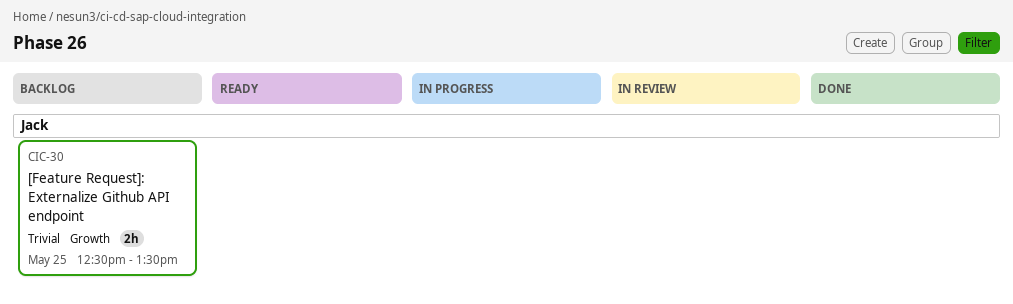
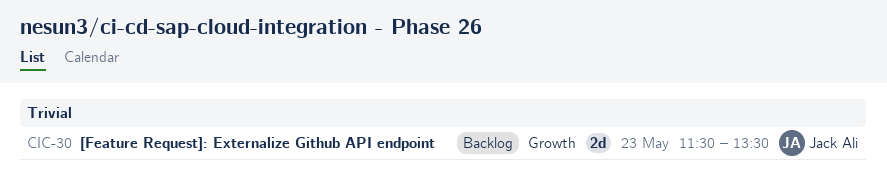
CIC-30, estimate: 2h -> 2d
CIC-30, day: May 25 -> May 23
CIC-30, begins: 12:30 -> 11:30

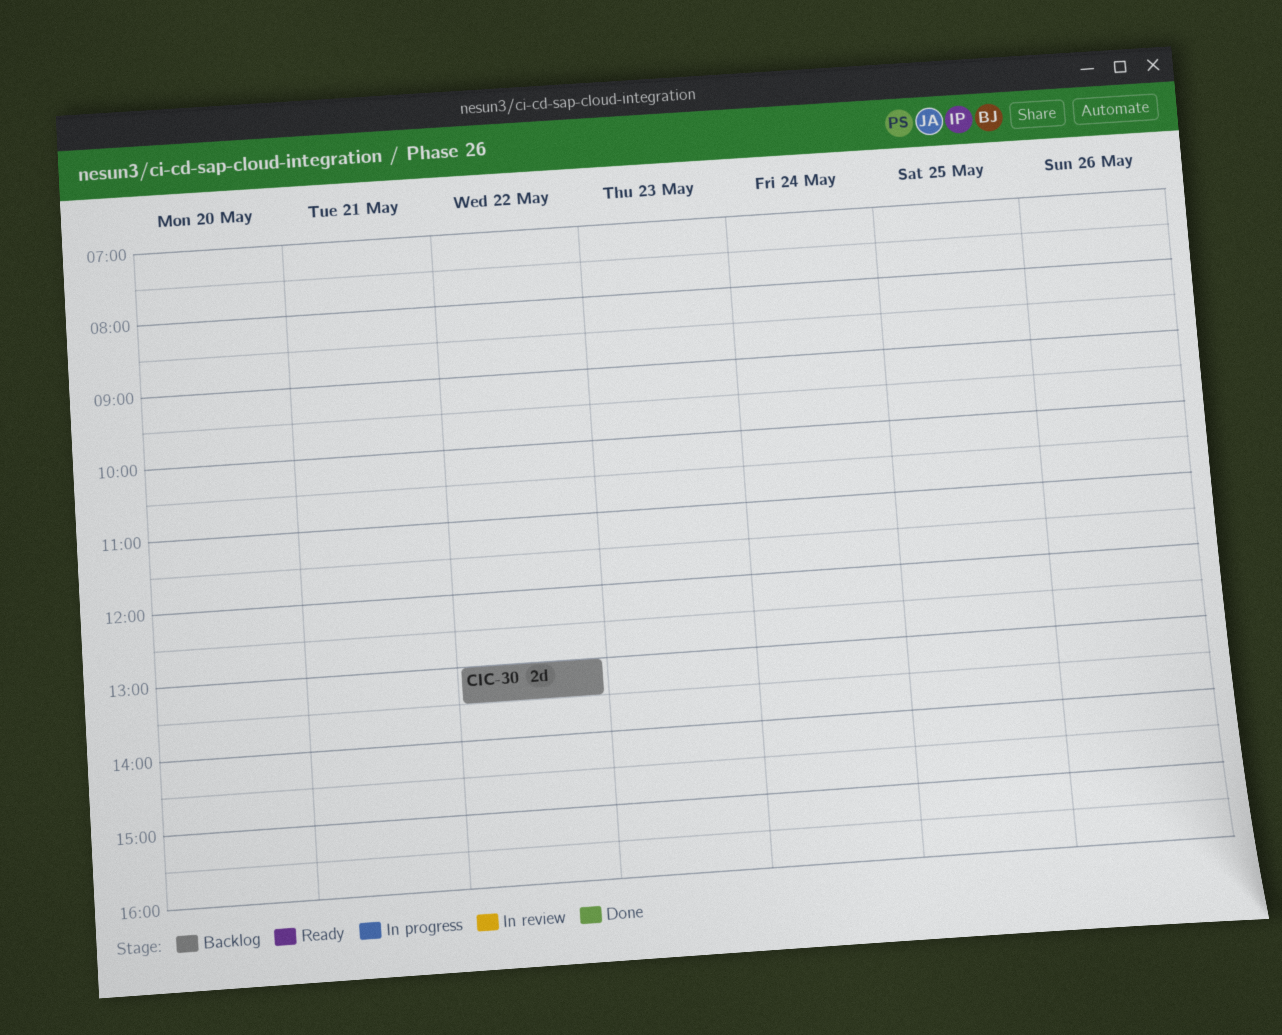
CIC-30, day: May 23 -> May 22
CIC-30, begins: 11:30 -> 13:00

